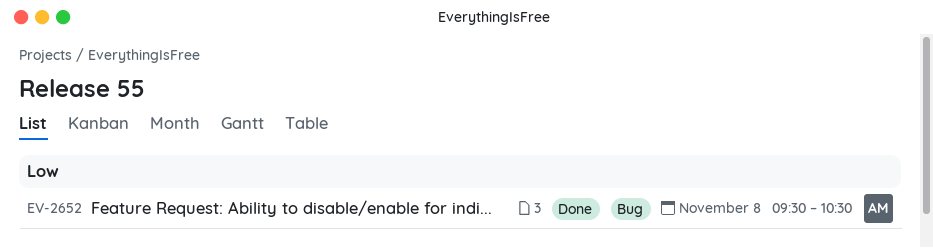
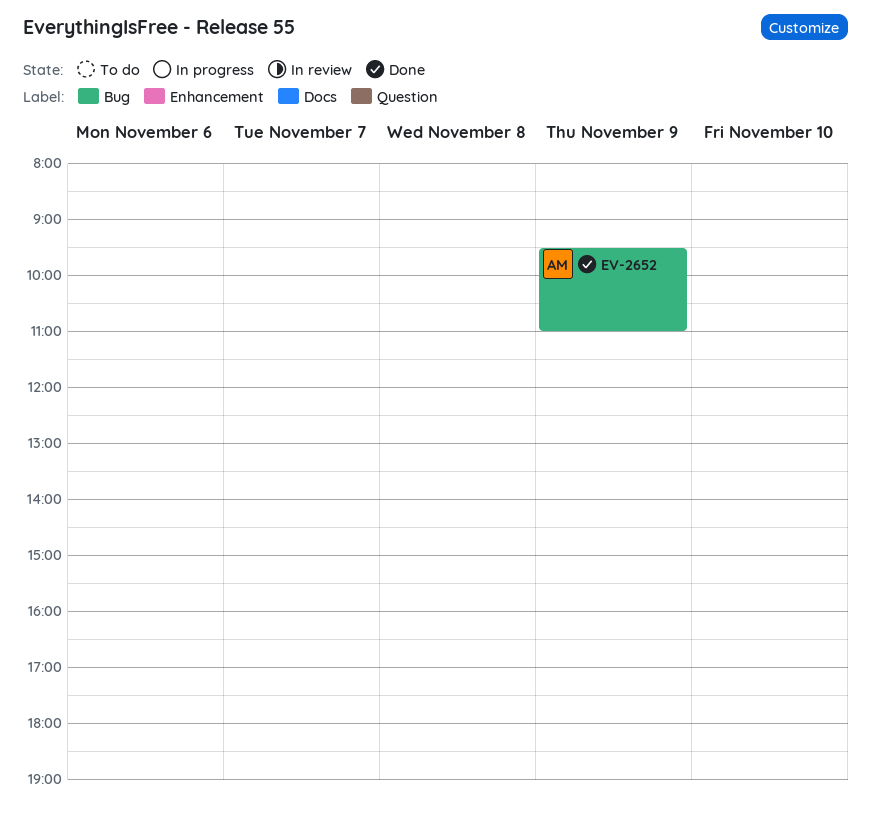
EV-2652, day: Nov 8 -> Nov 9
EV-2652, ends: 10:30 -> 11:00

